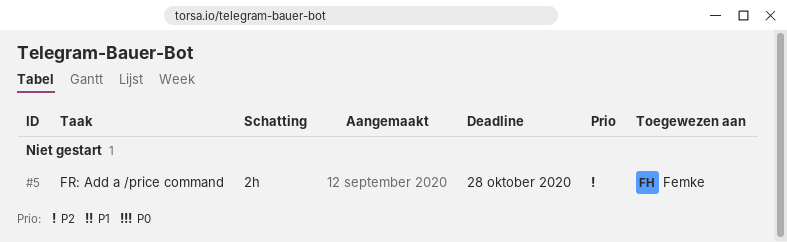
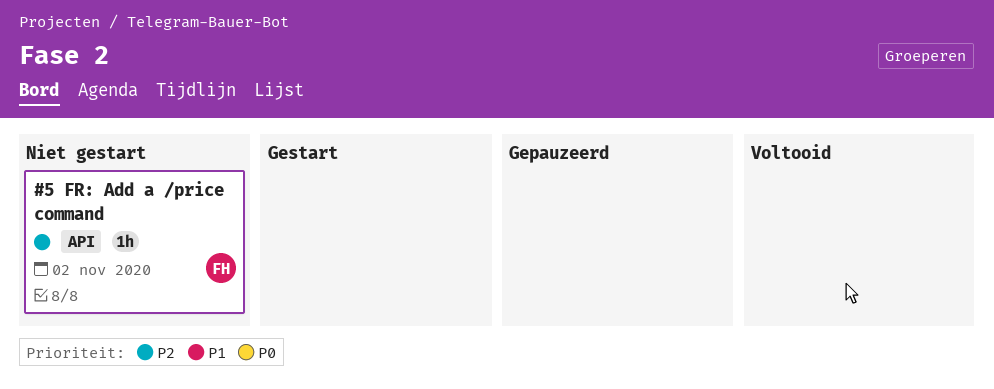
#5, estimate: 2h -> 1h
#5, due: Oct 28 -> Nov 2

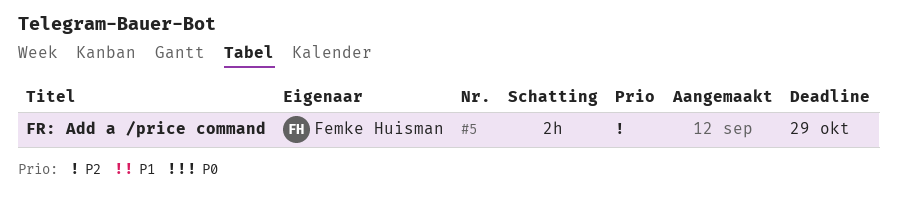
#5, estimate: 1h -> 2h
#5, due: Nov 2 -> Oct 29

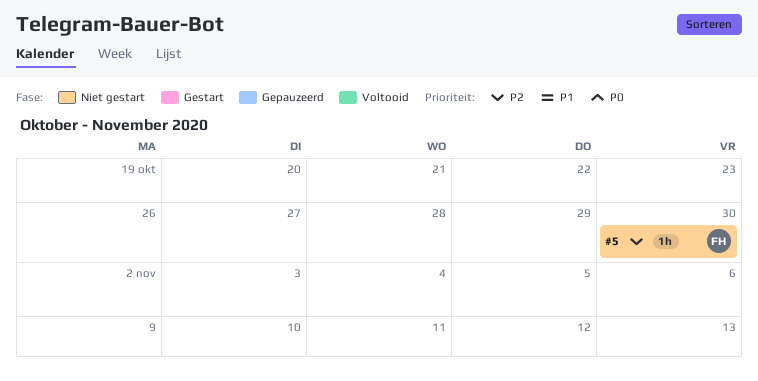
#5, estimate: 2h -> 1h
#5, due: Oct 29 -> Oct 30

